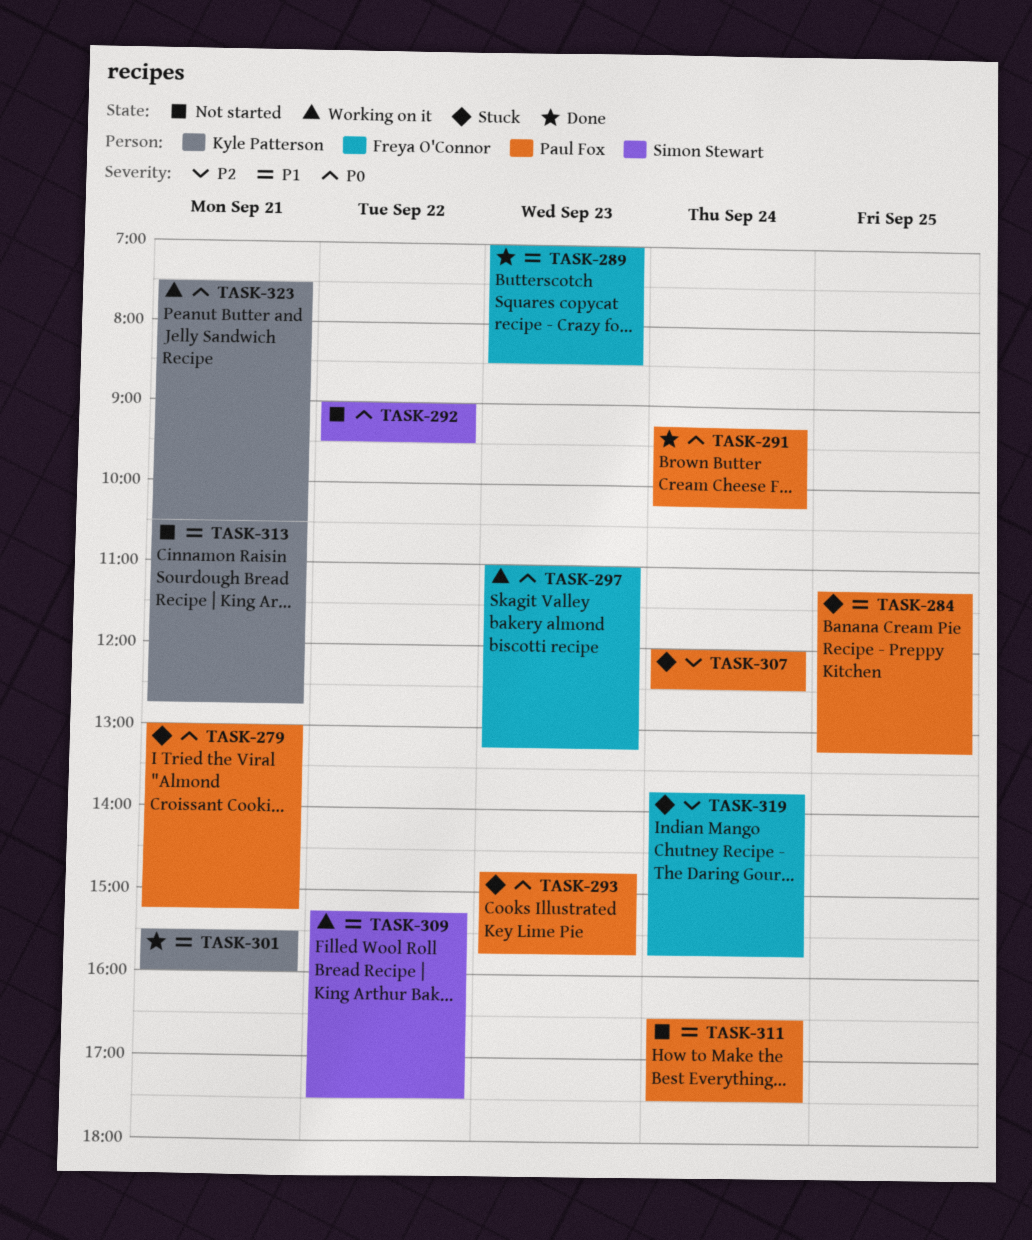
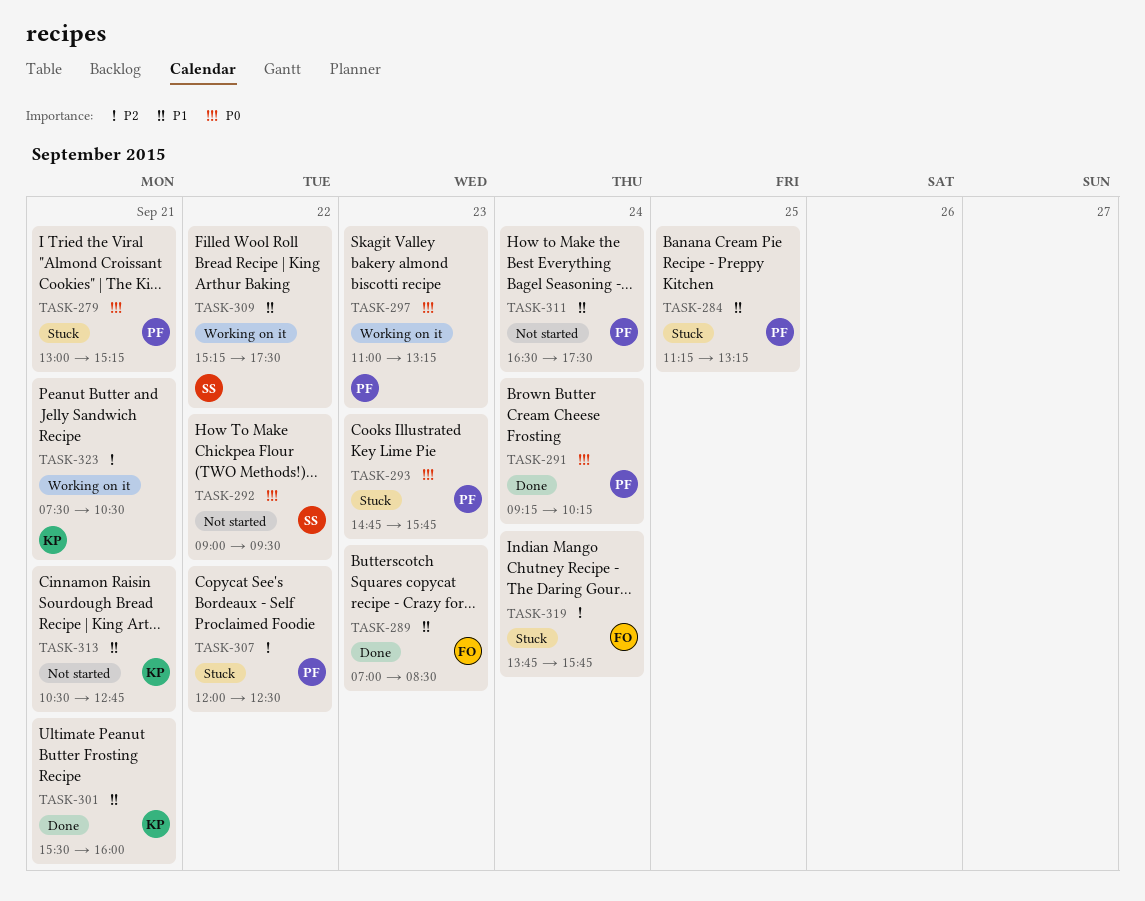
TASK-297, owner: Freya O'Connor -> Paul Fox
TASK-307, day: Sep 24 -> Sep 22
TASK-323, priority: P0 -> P2

